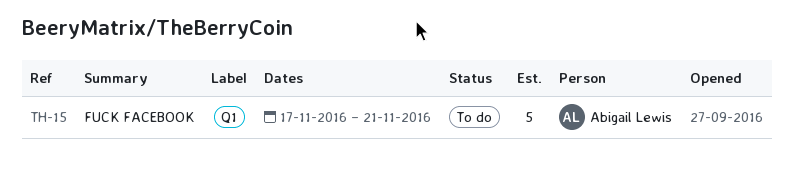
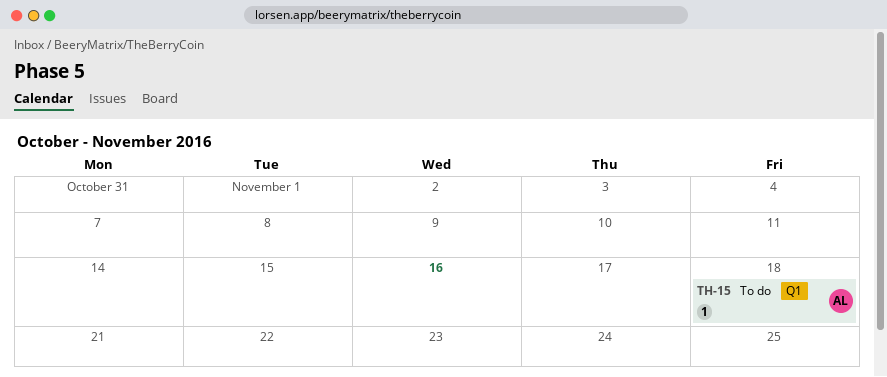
TH-15, estimate: 5 -> 1
TH-15, due: Nov 21 -> Nov 18

